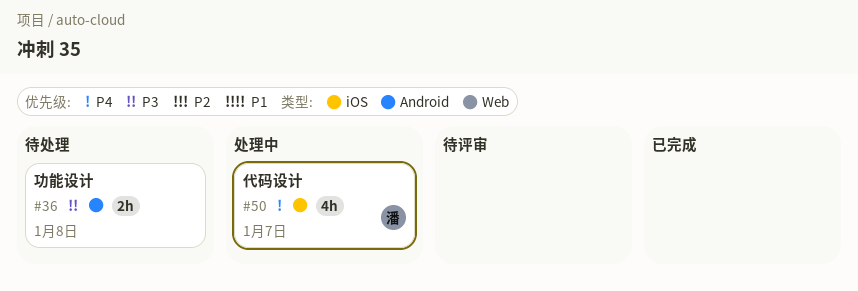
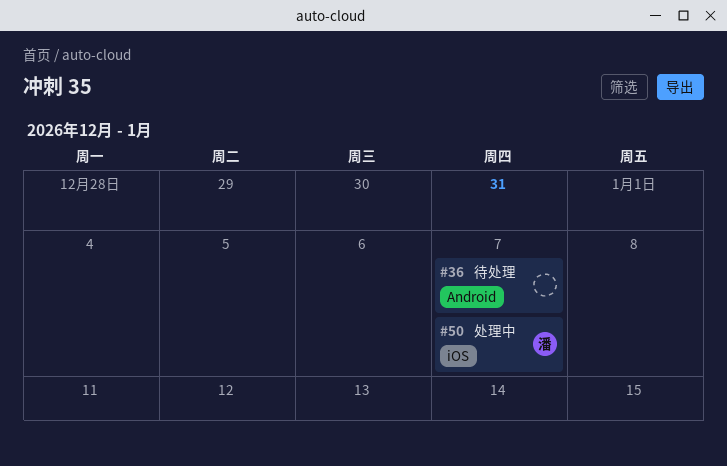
#36, due: Jan 8 -> Jan 7

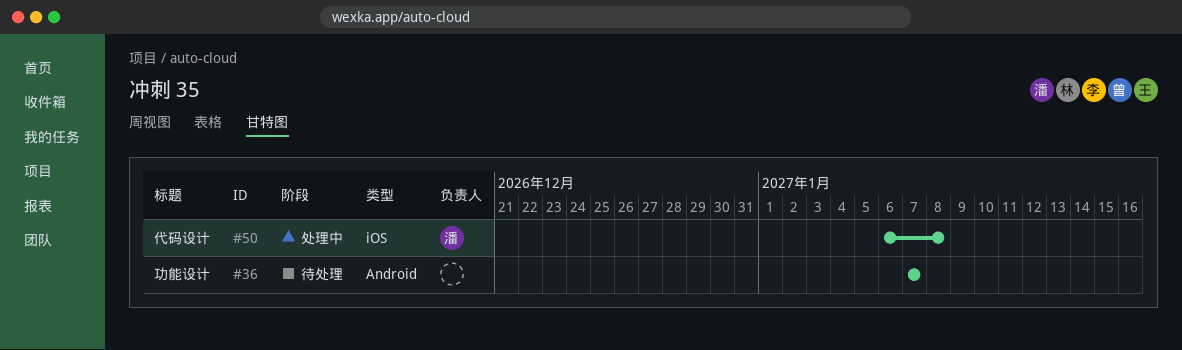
#50, due: Jan 7 -> Jan 8

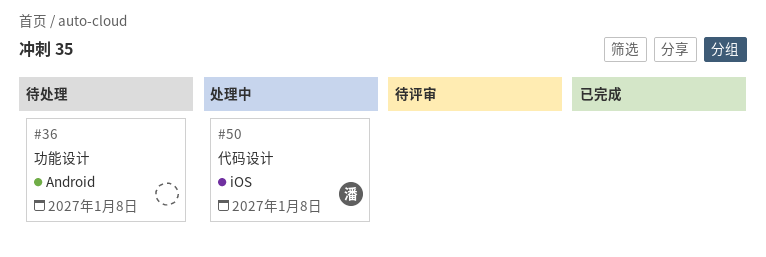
#36, due: Jan 7 -> Jan 8

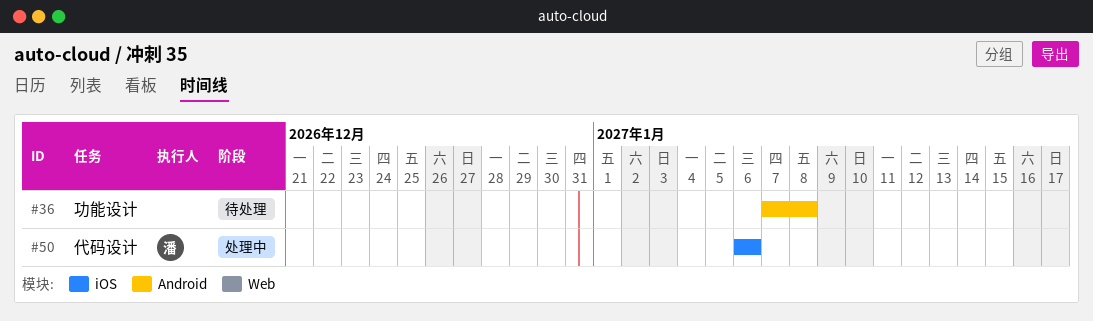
#50, due: Jan 8 -> Jan 6

